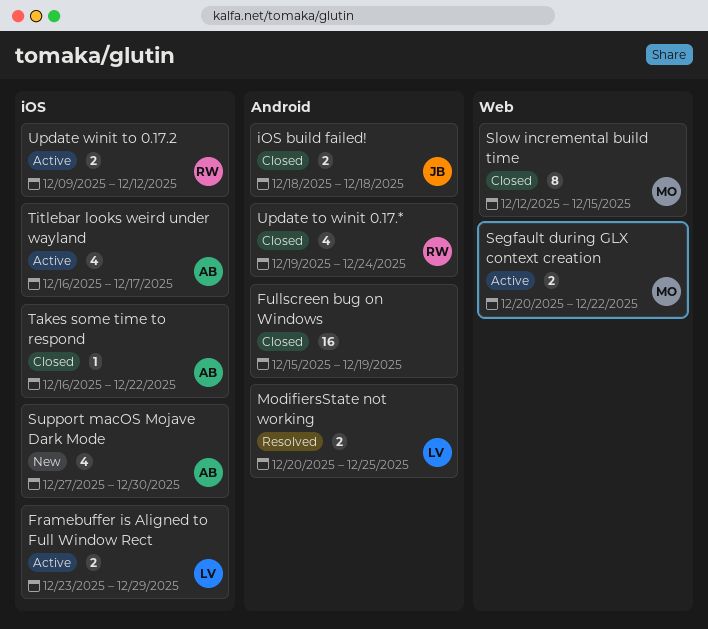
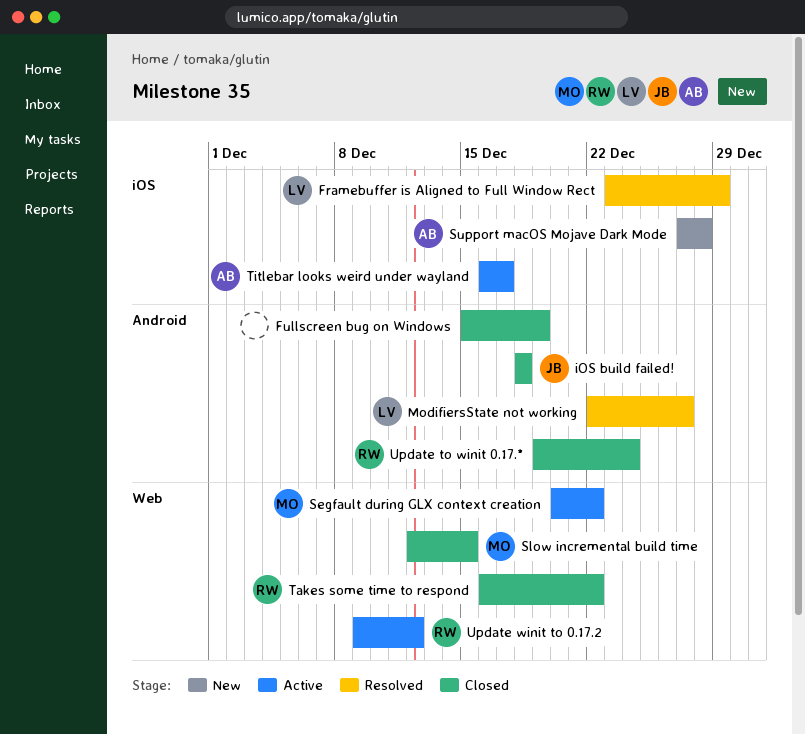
Framebuffer is Aligned to Full Window Rect, status: Active -> Resolved
ModifiersState not working, start: Dec 20 -> Dec 22
ModifiersState not working, due: Dec 25 -> Dec 27
Support macOS Mojave Dark Mode, due: Dec 30 -> Dec 28
Takes some time to respond, owner: AB -> RW
Takes some time to respond, label: iOS -> Web
Update winit to 0.17.2, label: iOS -> Web

